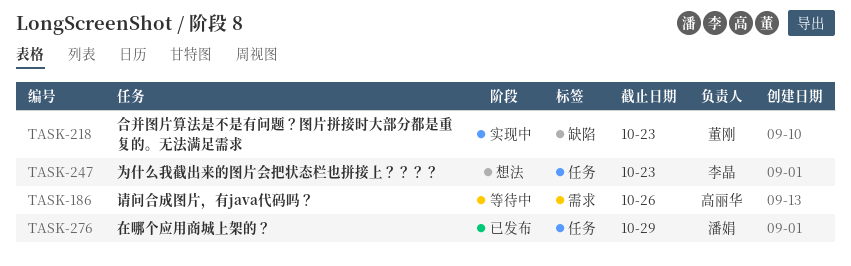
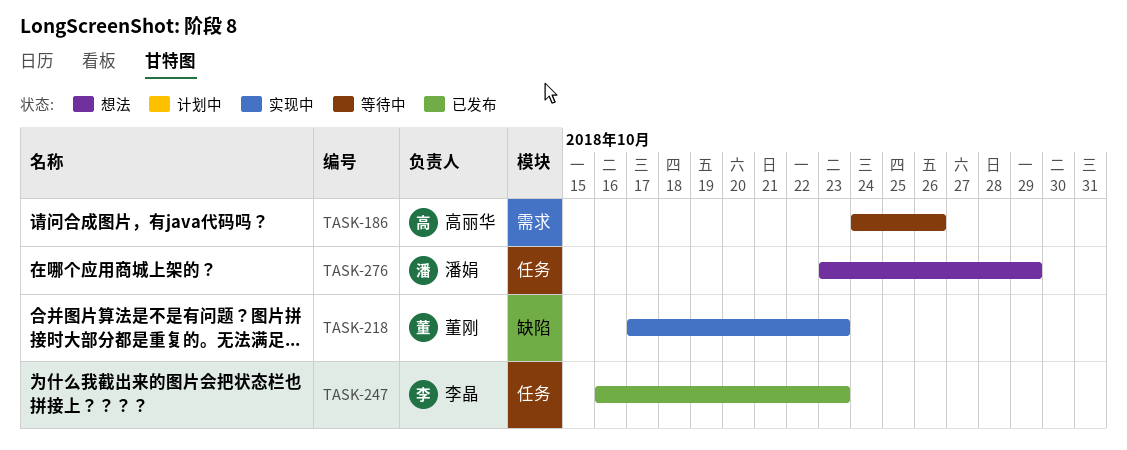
TASK-247, status: 想法 -> 已发布
TASK-276, status: 已发布 -> 想法

